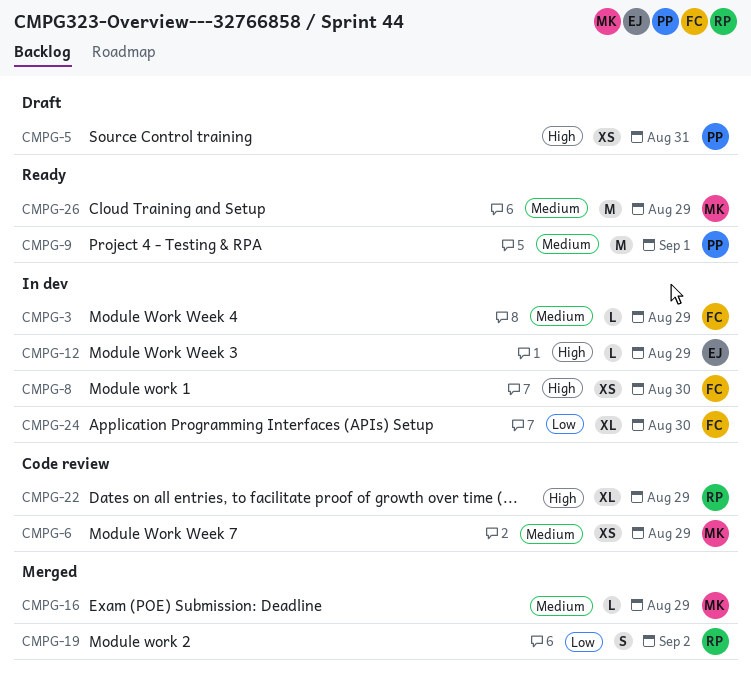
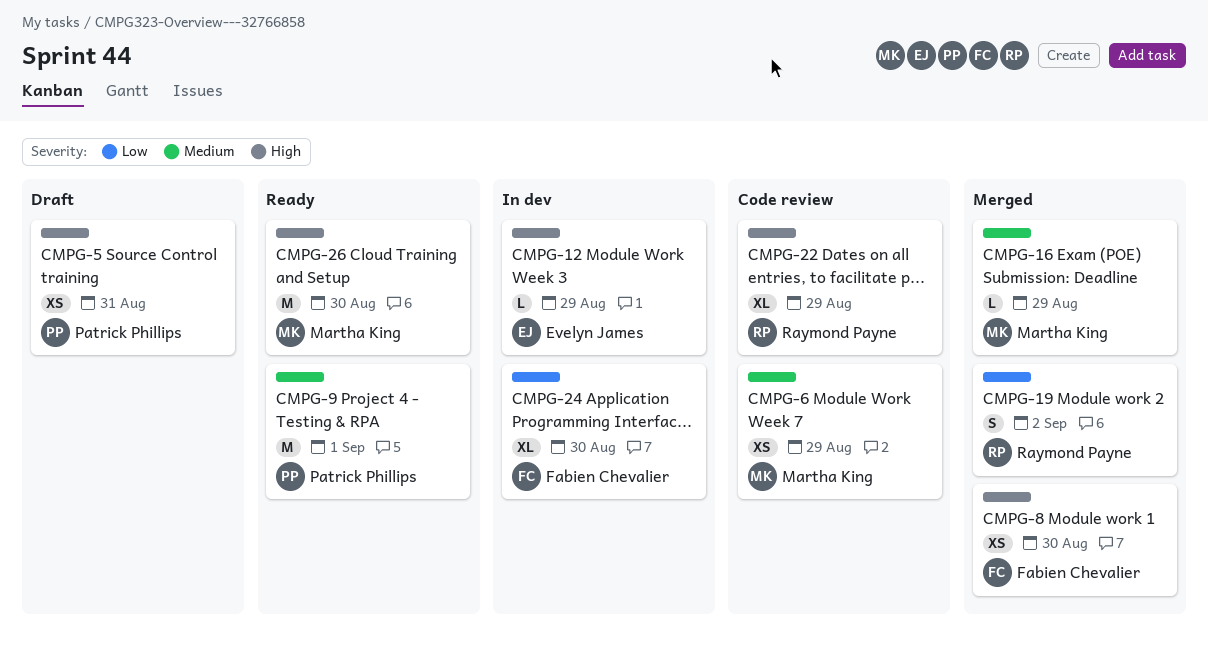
CMPG-3: present -> none
CMPG-8, status: In dev -> Merged
CMPG-26, priority: Medium -> High
CMPG-26, due: Aug 29 -> Aug 30

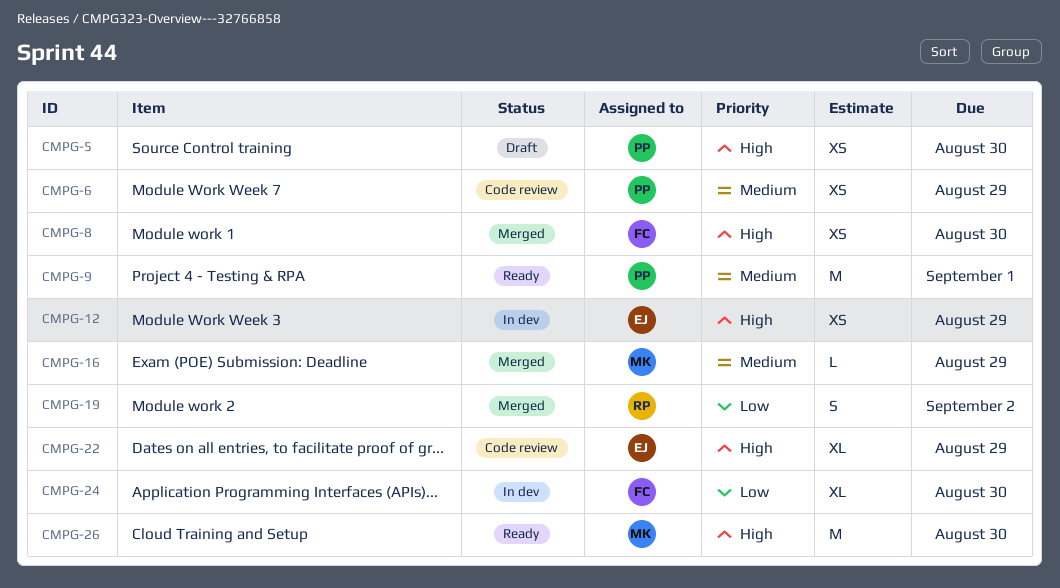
CMPG-5, due: Aug 31 -> Aug 30
CMPG-6, owner: Martha King -> Patrick Phillips
CMPG-12, estimate: L -> XS
CMPG-22, owner: Raymond Payne -> Evelyn James

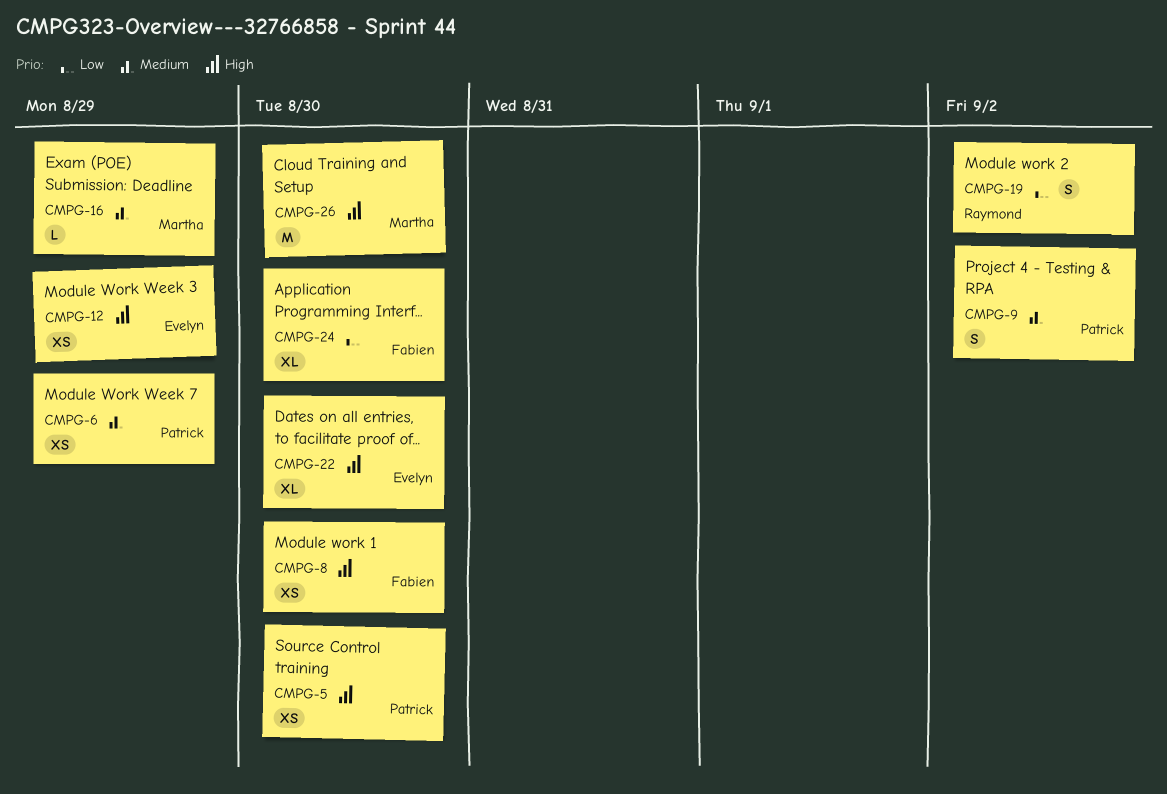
CMPG-9, estimate: M -> S
CMPG-9, due: Sep 1 -> Sep 2
CMPG-22, due: Aug 29 -> Aug 30

